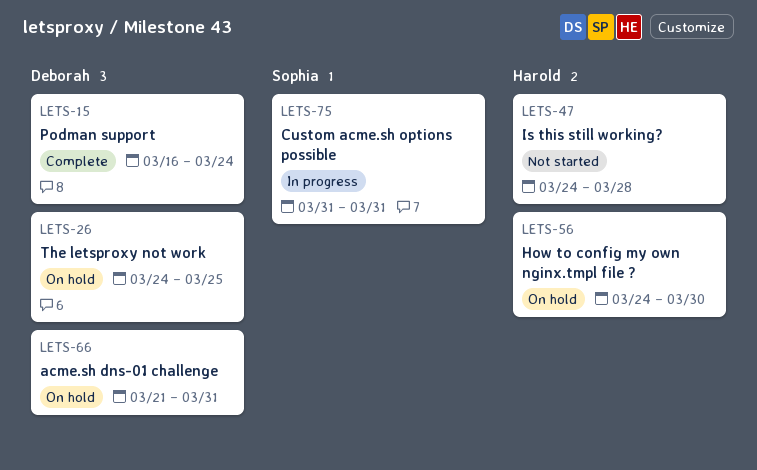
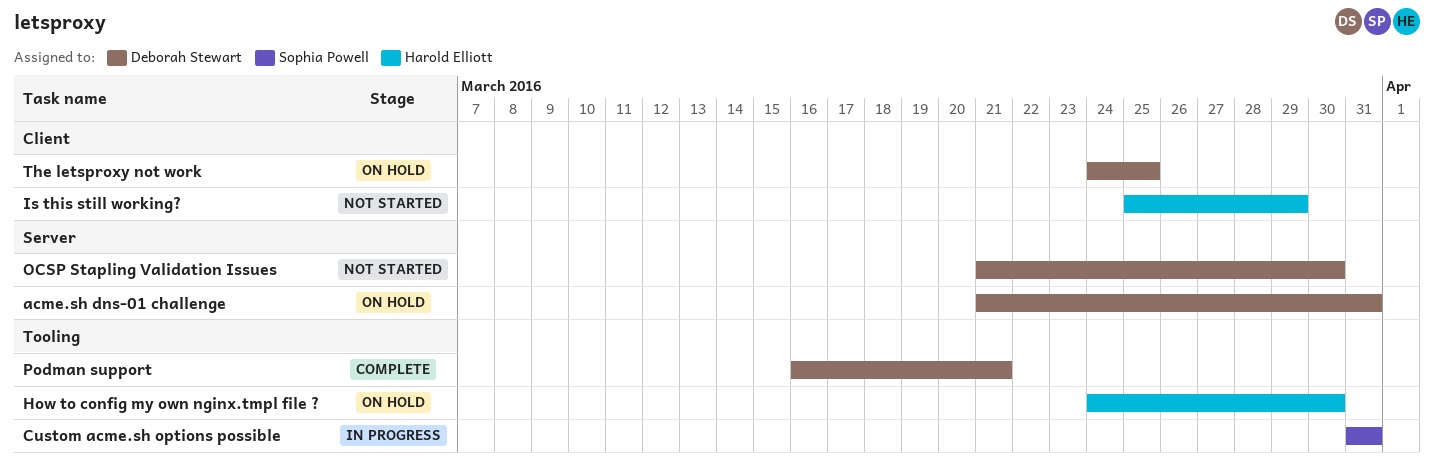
Is this still working?, start: Mar 24 -> Mar 25
Is this still working?, due: Mar 28 -> Mar 29
OCSP Stapling Validation Issues: none -> present
Podman support, due: Mar 24 -> Mar 21

